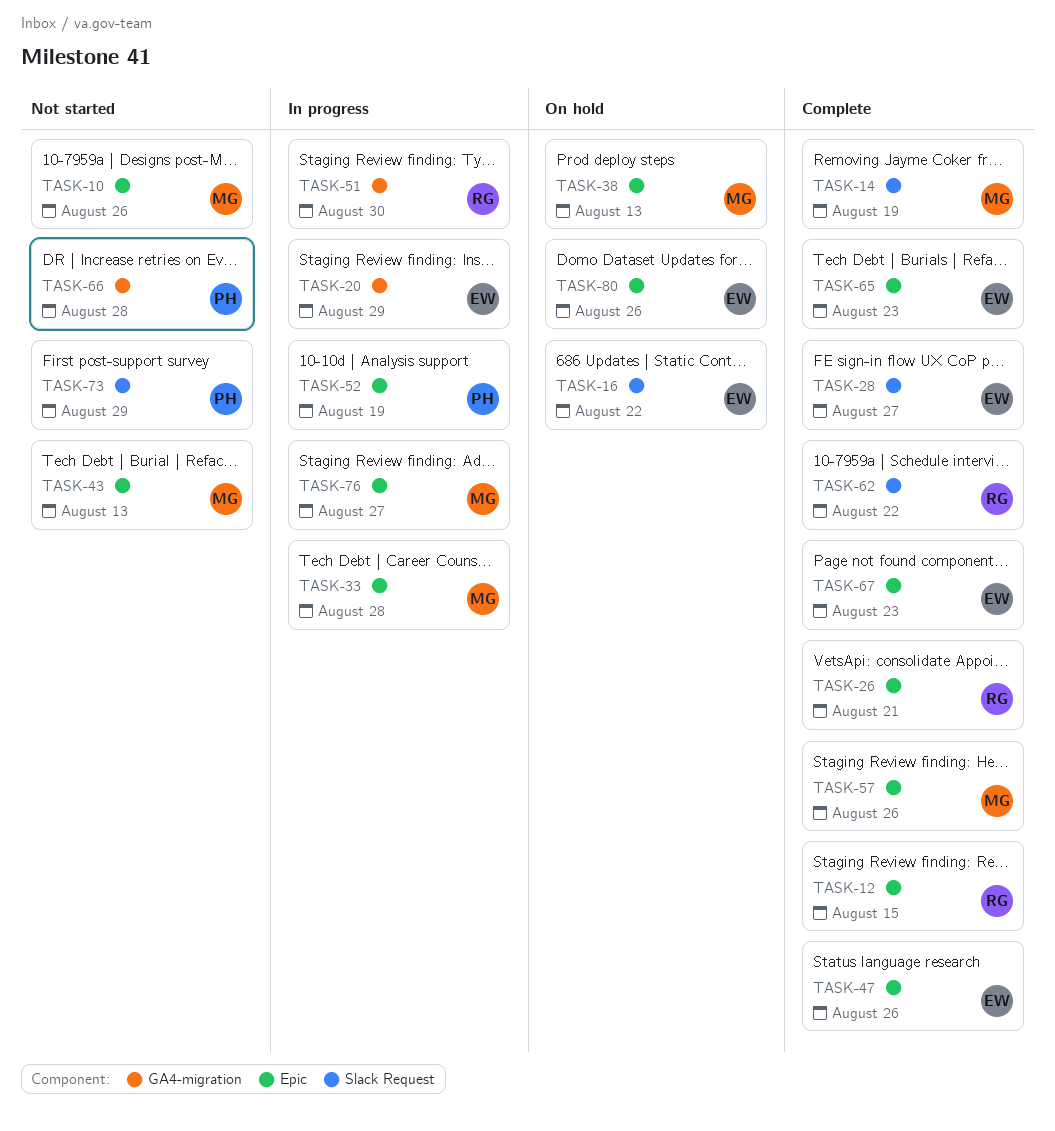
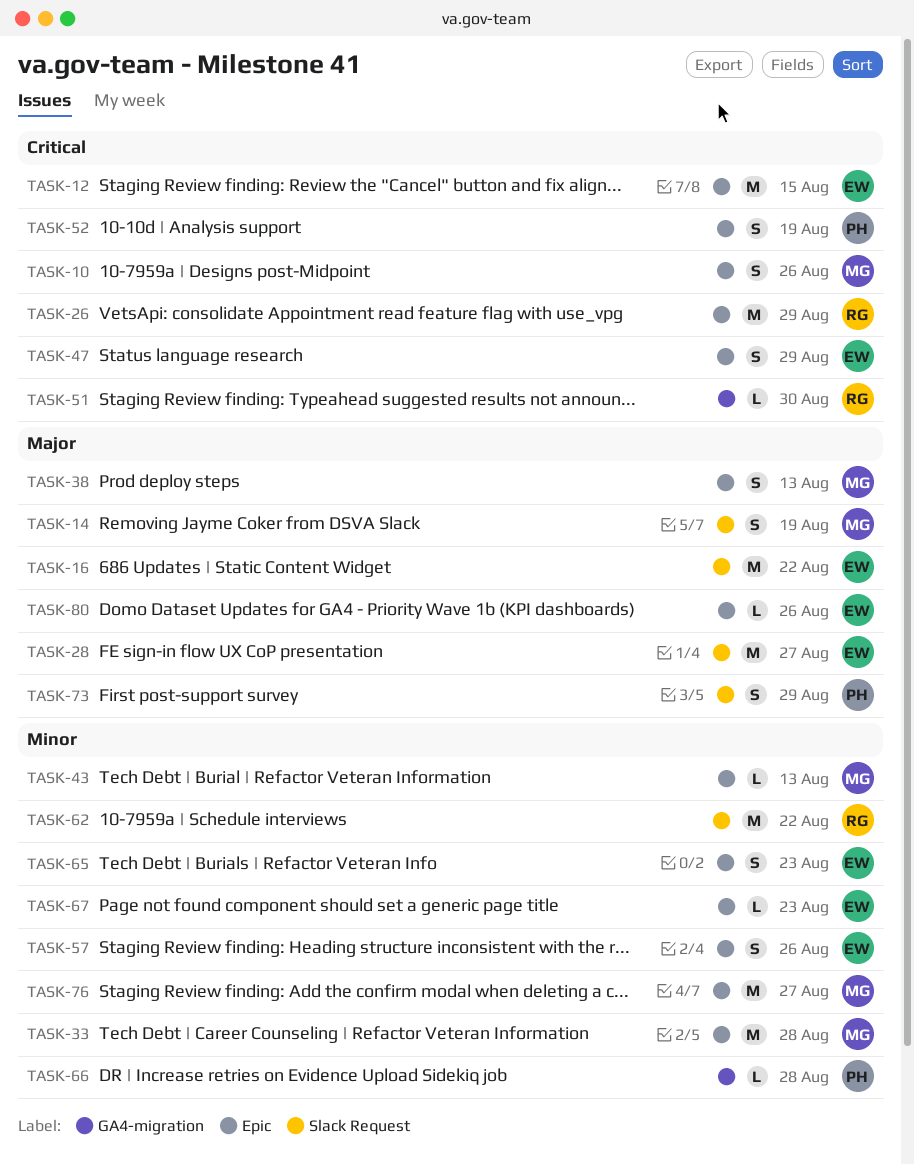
TASK-12, owner: RG -> EW
TASK-20: present -> none
TASK-26, due: Aug 21 -> Aug 29
TASK-47, due: Aug 26 -> Aug 29
TASK-57, owner: MG -> EW

